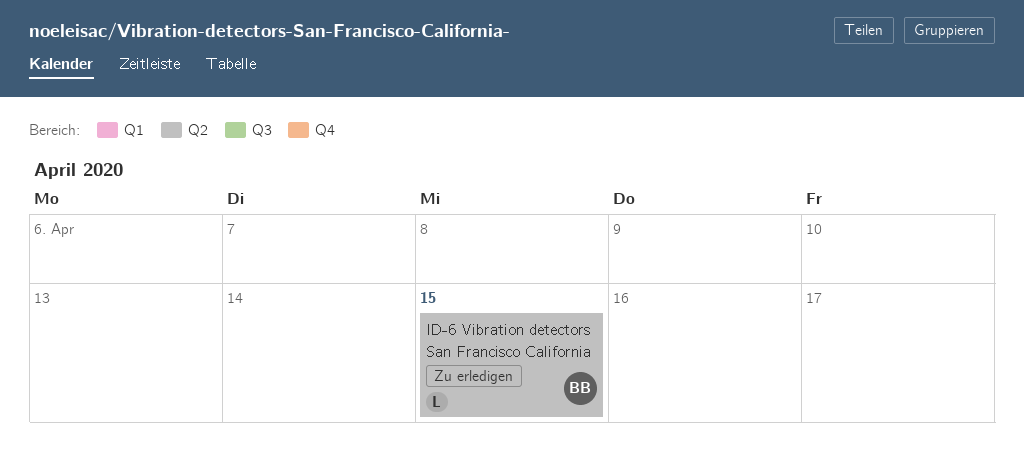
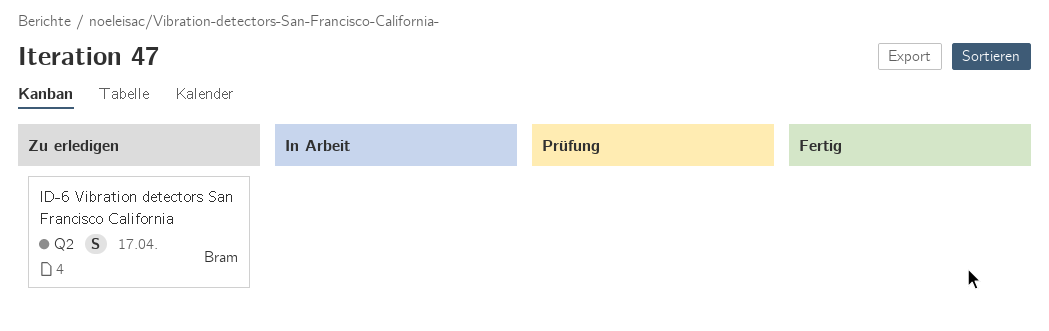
ID-6, estimate: L -> S
ID-6, due: Apr 15 -> Apr 17

